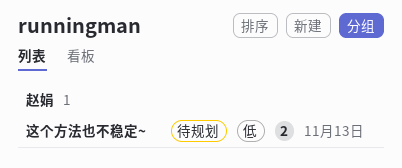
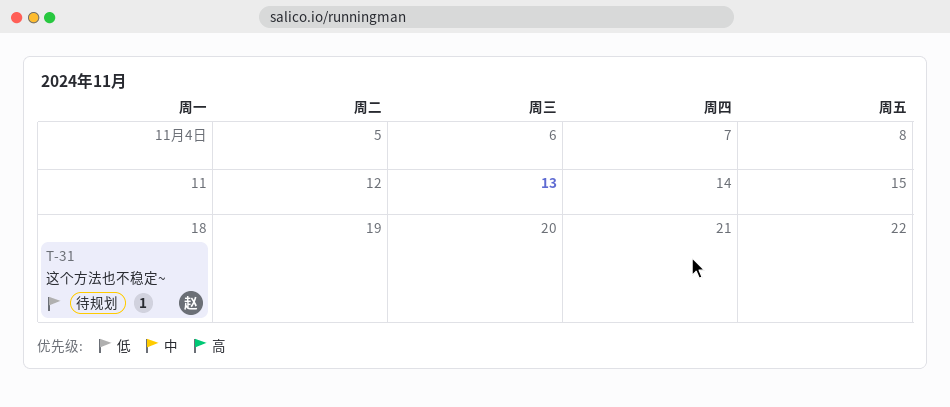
这个方法也不稳定~, estimate: 2 -> 1
这个方法也不稳定~, due: Nov 13 -> Nov 18

